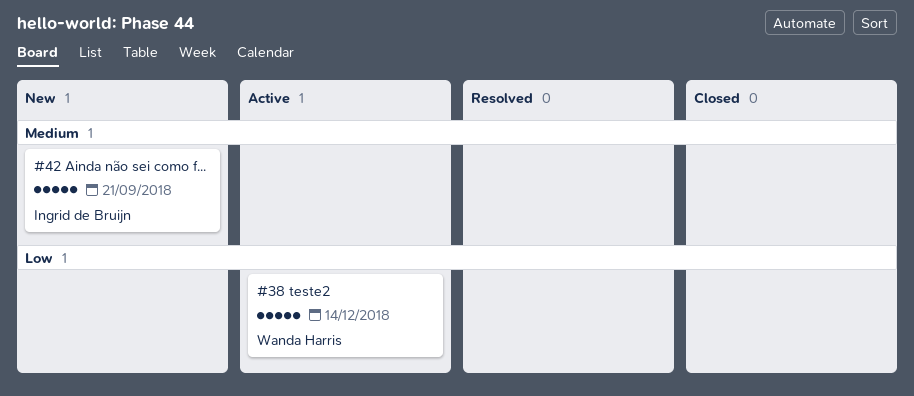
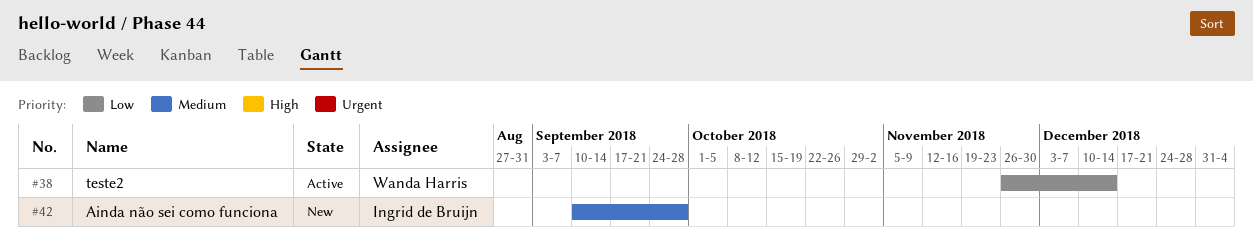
#42, due: Sep 21 -> Sep 28

